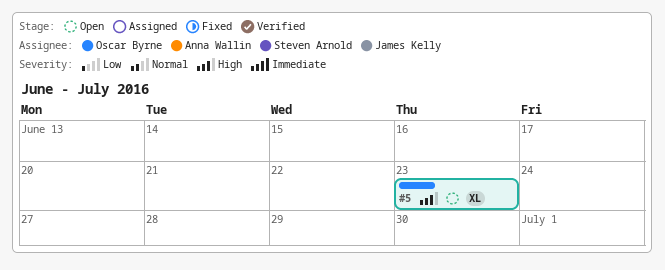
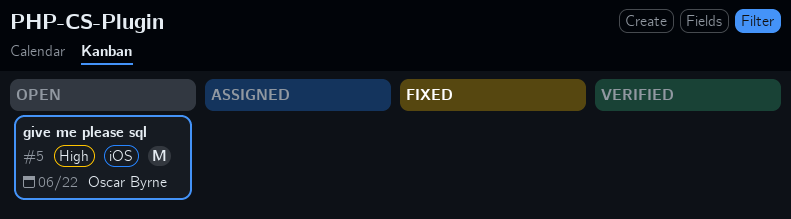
#5, estimate: XL -> M
#5, due: Jun 23 -> Jun 22

